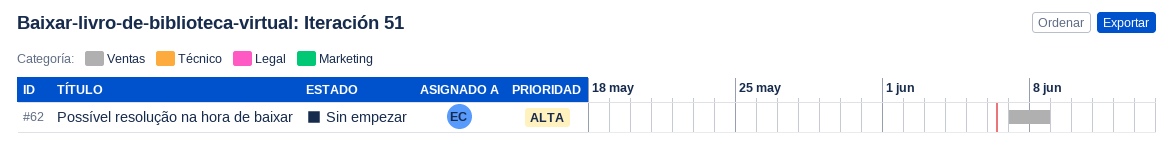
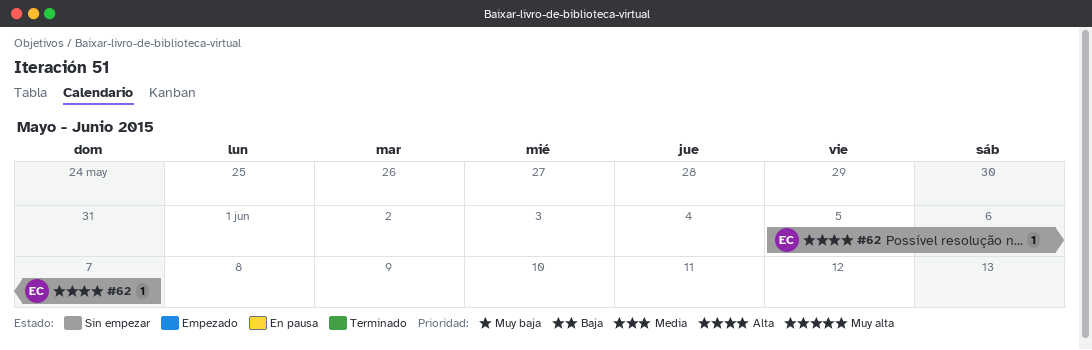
#62, start: Jun 7 -> Jun 5
#62, due: Jun 8 -> Jun 7

